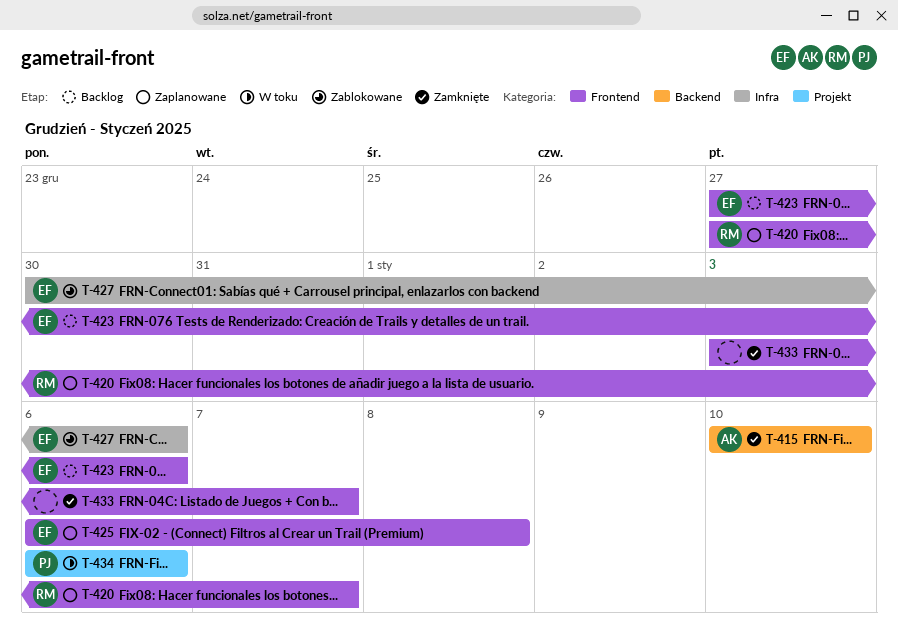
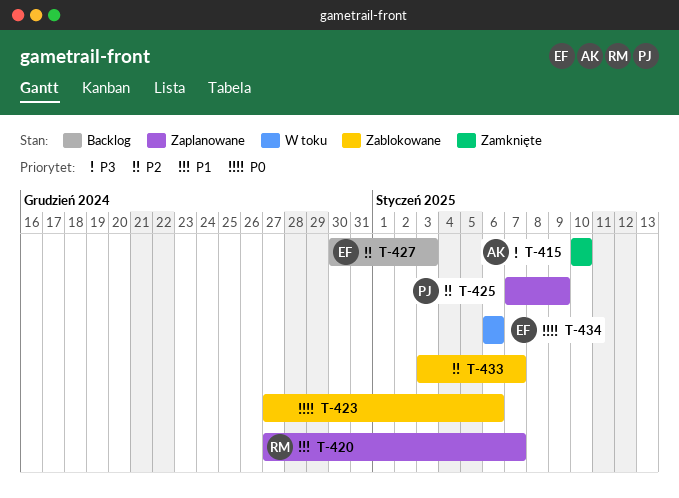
T-423, status: Backlog -> Zablokowane
T-423, owner: EF -> none
T-425, owner: EF -> PJ
T-425, start: Jan 6 -> Jan 7
T-425, due: Jan 8 -> Jan 9
T-427, status: Zablokowane -> Backlog
T-427, due: Jan 6 -> Jan 3
T-433, status: Zamknięte -> Zablokowane
T-434, owner: PJ -> EF

